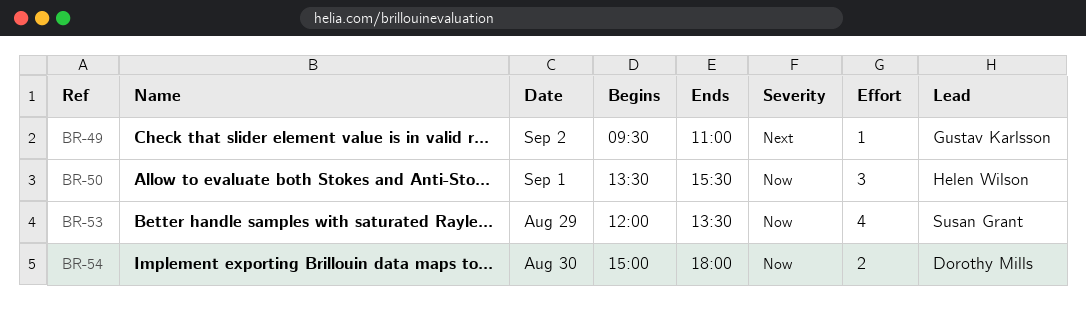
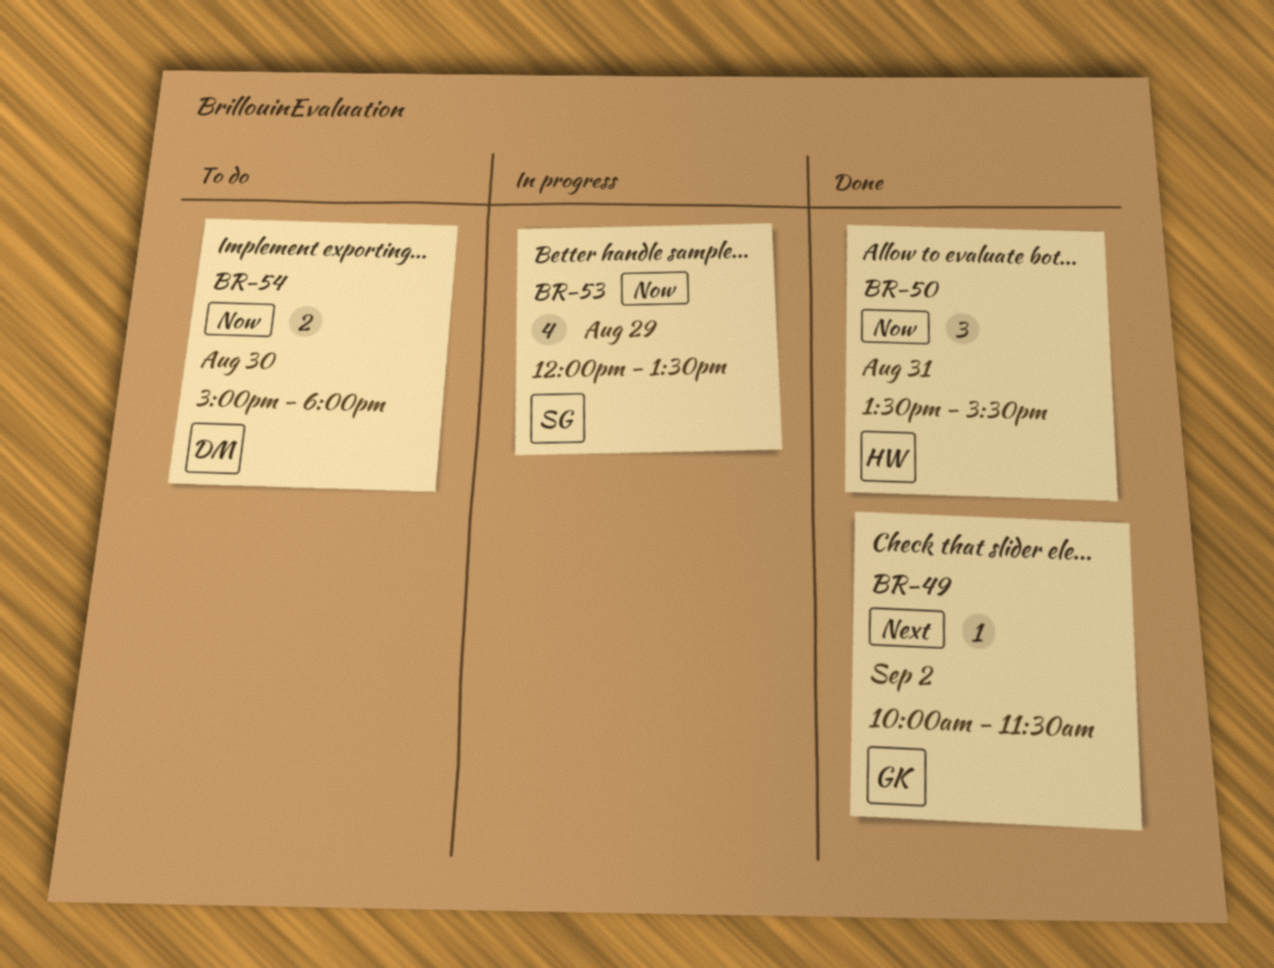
BR-49, begins: 09:30 -> 10:00
BR-49, ends: 11:00 -> 11:30
BR-50, day: Sep 1 -> Aug 31

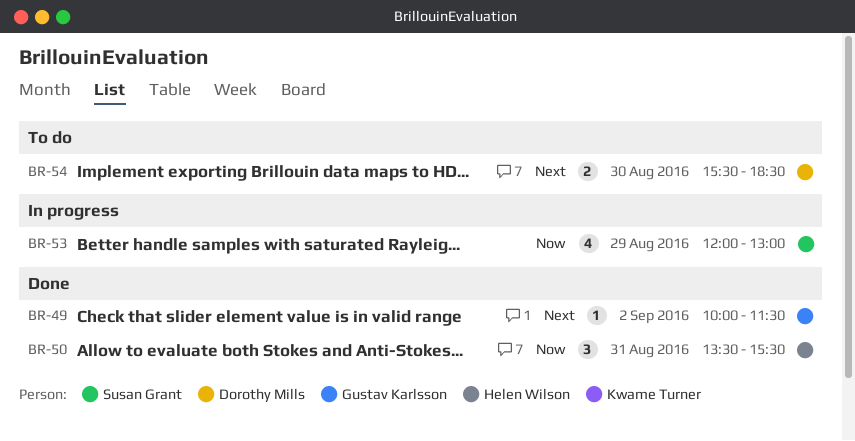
BR-53, ends: 13:30 -> 13:00
BR-54, priority: Now -> Next
BR-54, begins: 15:00 -> 15:30
BR-54, ends: 18:00 -> 18:30

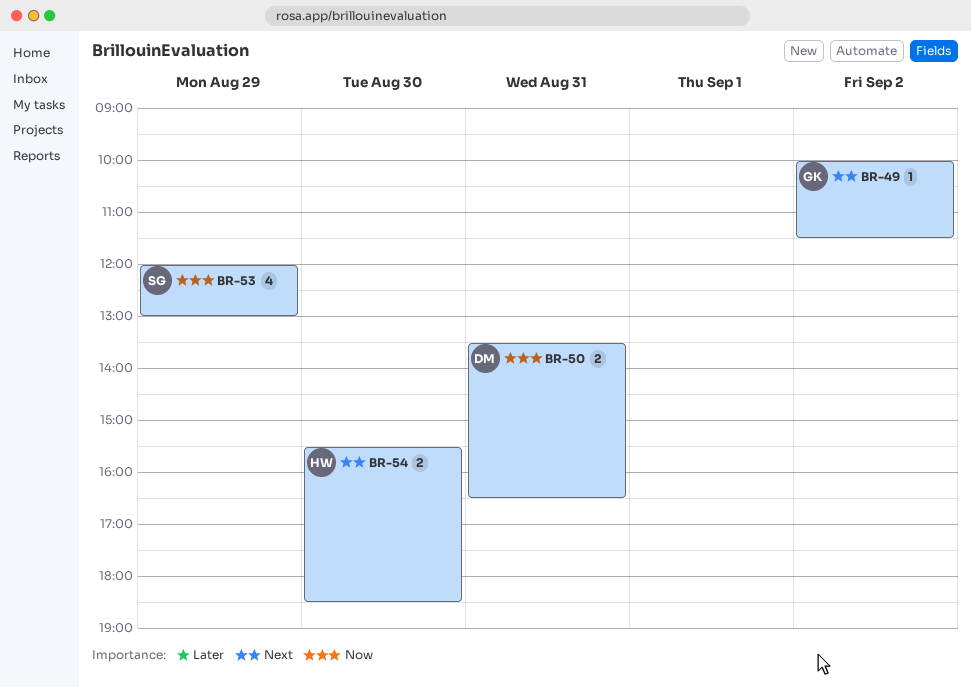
BR-50, owner: Helen Wilson -> Dorothy Mills
BR-50, estimate: 3 -> 2
BR-50, ends: 15:30 -> 16:30
BR-54, owner: Dorothy Mills -> Helen Wilson

